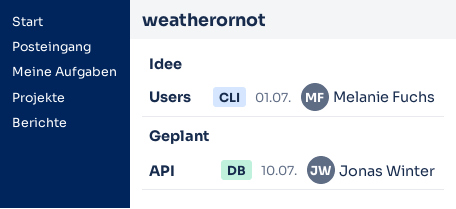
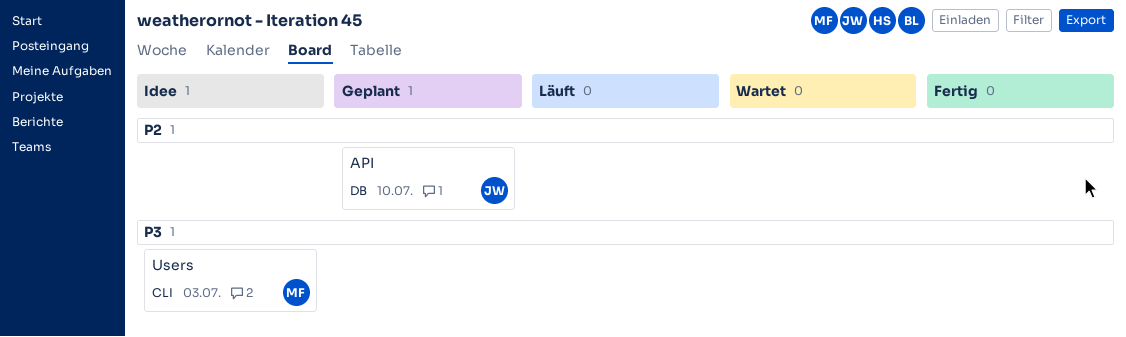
Users, due: Jul 1 -> Jul 3

